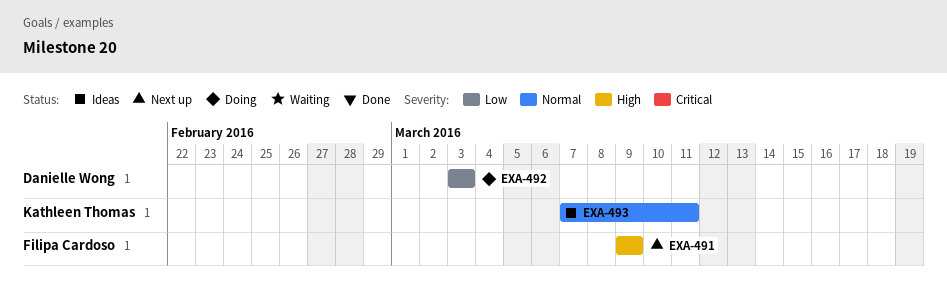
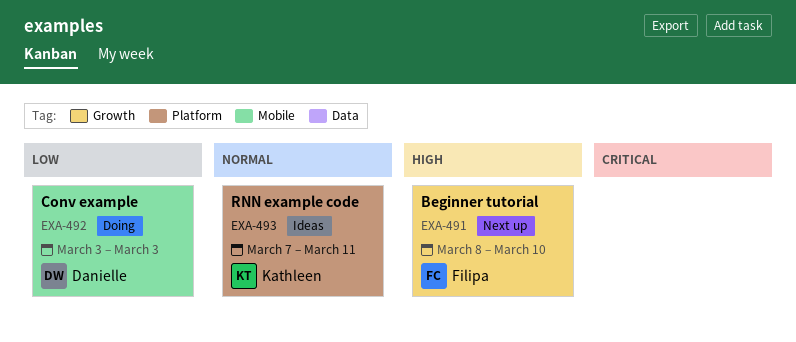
EXA-491, start: Mar 9 -> Mar 8
EXA-491, due: Mar 9 -> Mar 10

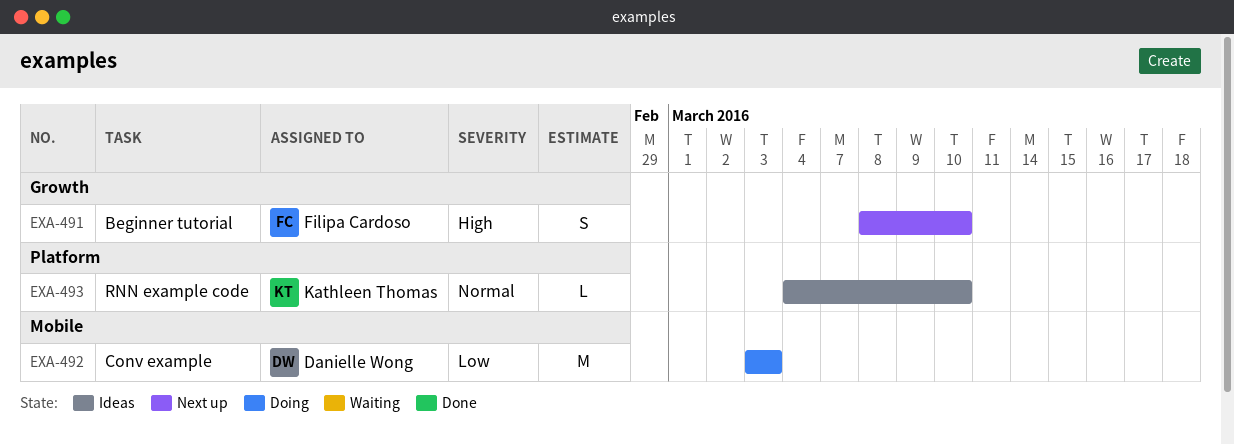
EXA-493, start: Mar 7 -> Mar 4
EXA-493, due: Mar 11 -> Mar 10

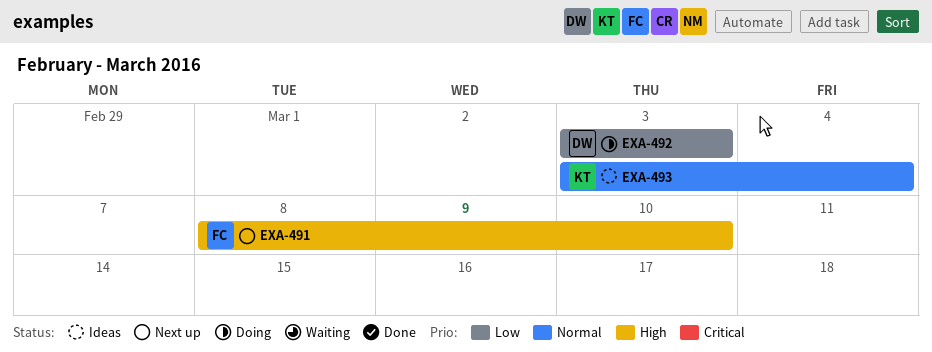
EXA-493, start: Mar 4 -> Mar 3
EXA-493, due: Mar 10 -> Mar 4

